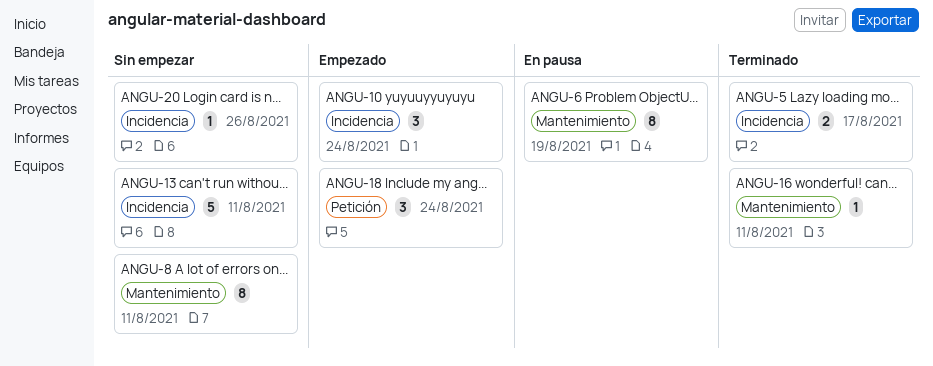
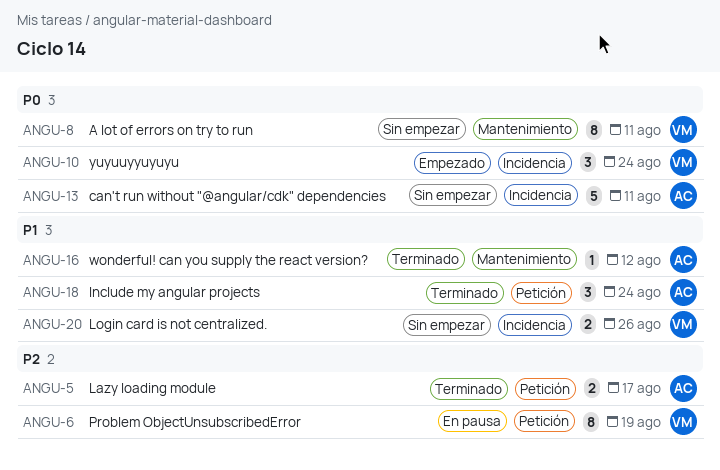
ANGU-5, label: Incidencia -> Petición
ANGU-6, label: Mantenimiento -> Petición
ANGU-16, due: Aug 11 -> Aug 12
ANGU-18, status: Empezado -> Terminado
ANGU-20, estimate: 1 -> 2

